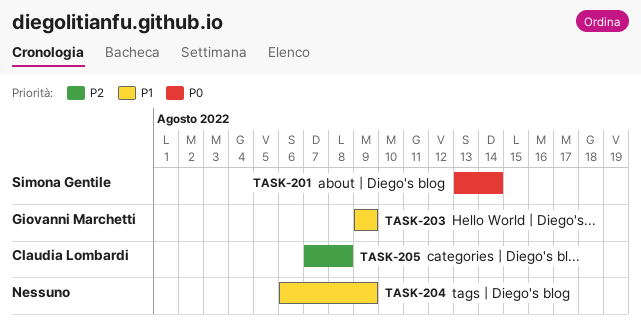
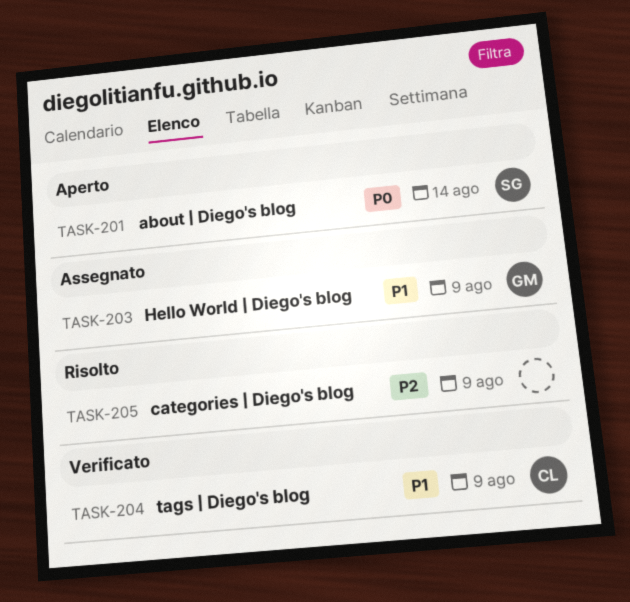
TASK-204, owner: none -> Claudia Lombardi
TASK-205, owner: Claudia Lombardi -> none
TASK-205, due: Aug 8 -> Aug 9

